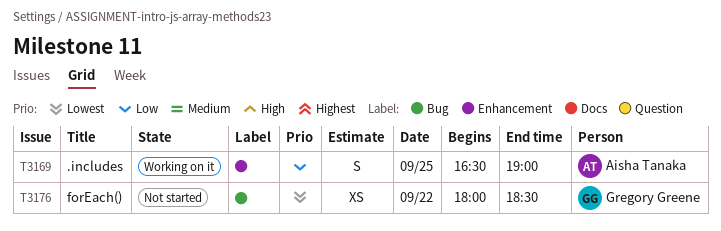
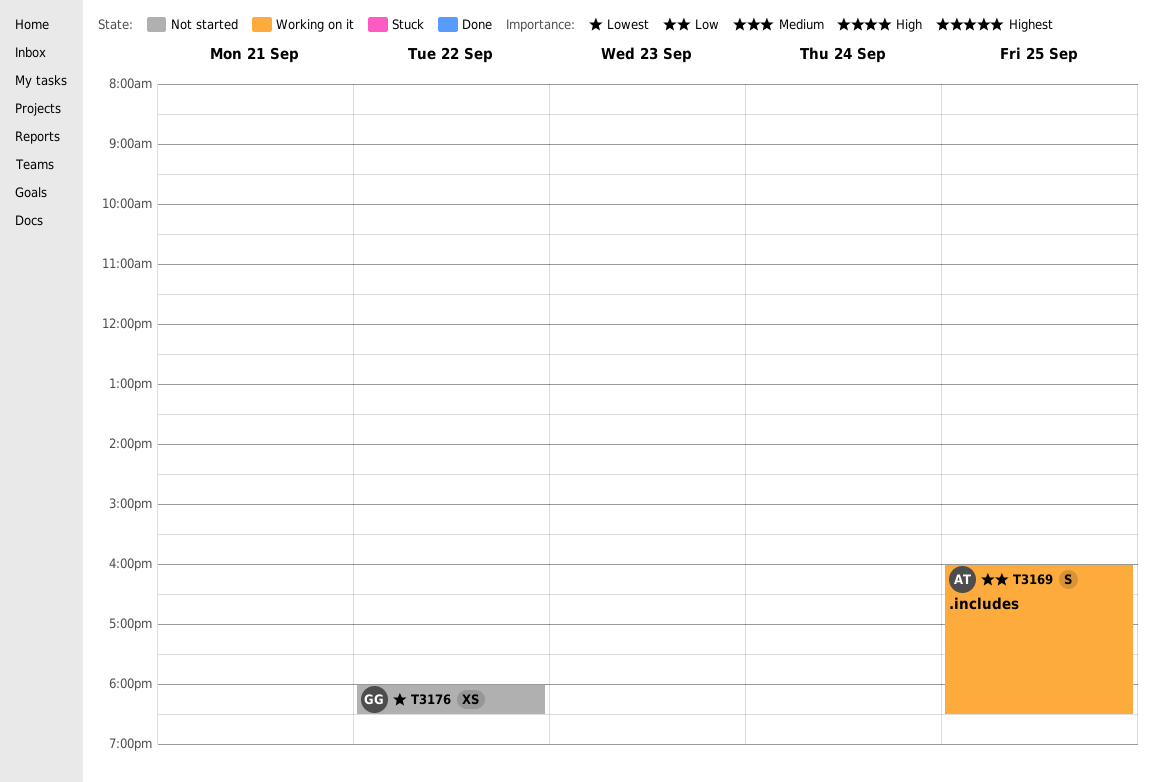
T3169, begins: 16:30 -> 16:00
T3169, ends: 19:00 -> 18:30

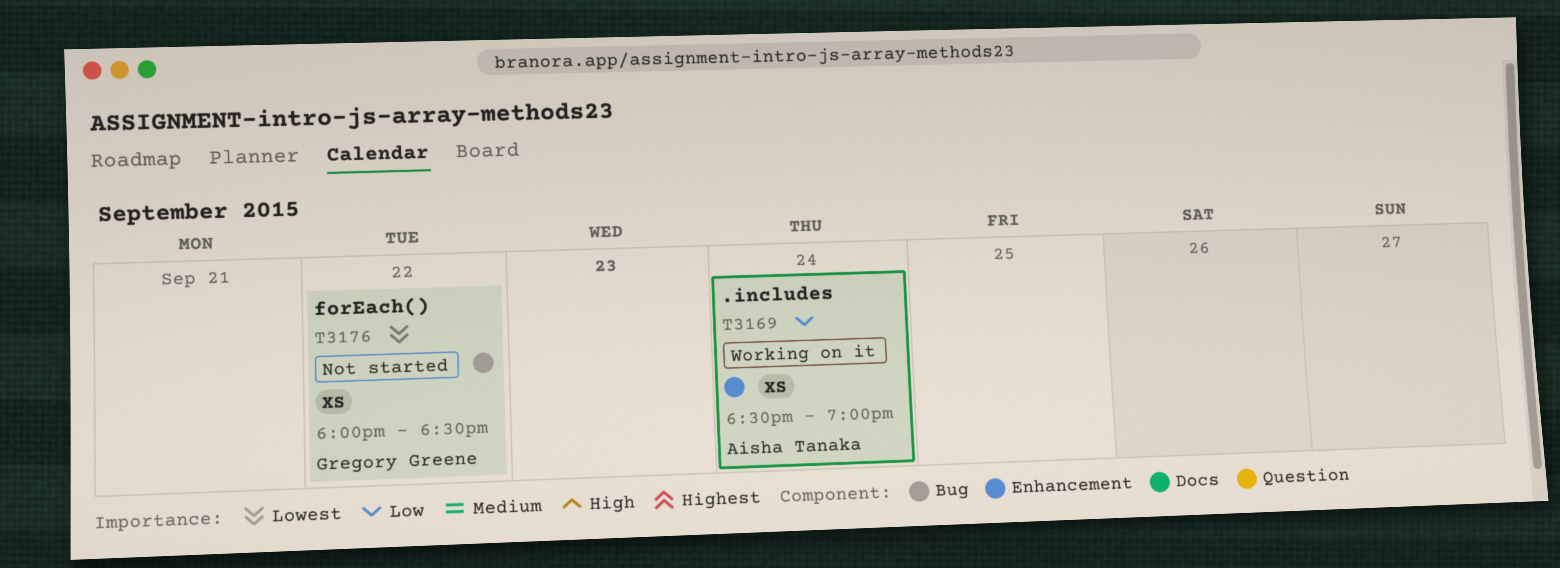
T3169, estimate: S -> XS
T3169, day: Sep 25 -> Sep 24
T3169, begins: 16:00 -> 18:30
T3169, ends: 18:30 -> 19:00

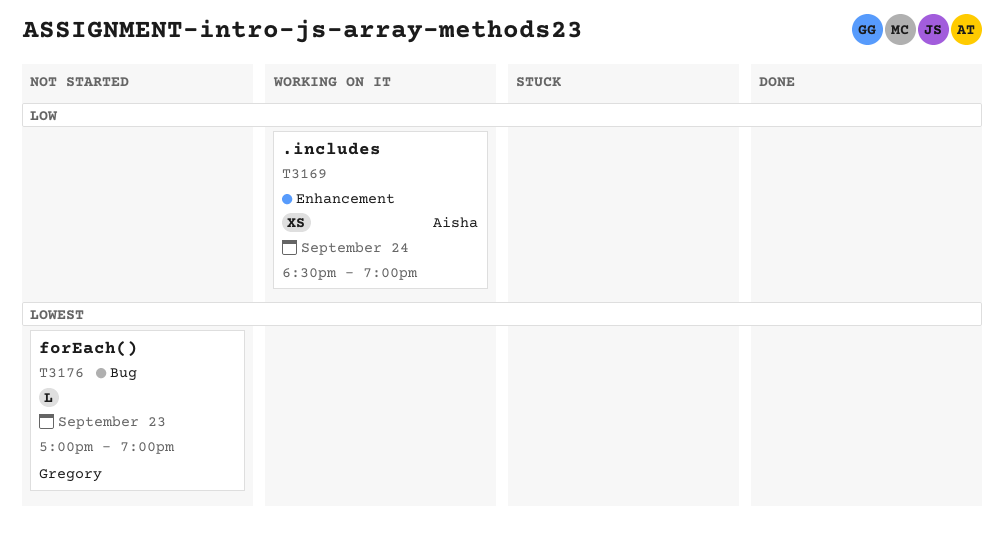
T3176, estimate: XS -> L
T3176, day: Sep 22 -> Sep 23
T3176, begins: 18:00 -> 17:00
T3176, ends: 18:30 -> 19:00

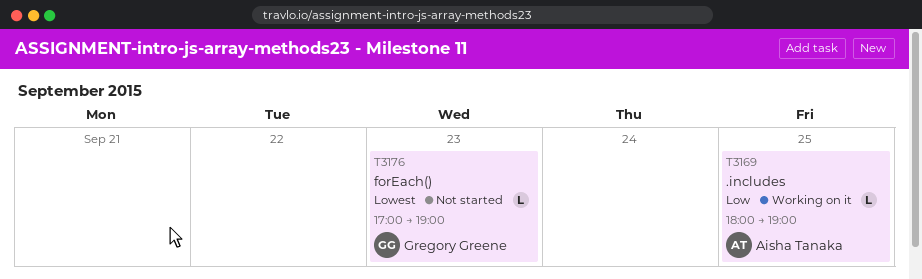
T3169, estimate: XS -> L
T3169, day: Sep 24 -> Sep 25
T3169, begins: 18:30 -> 18:00

